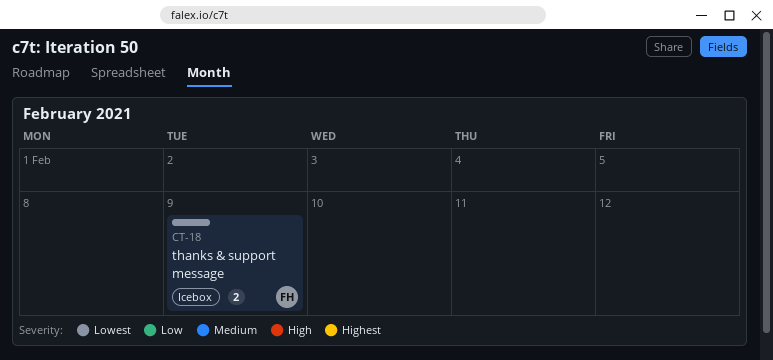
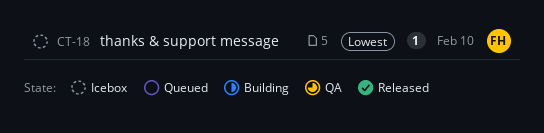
CT-18, estimate: 2 -> 1
CT-18, due: Feb 9 -> Feb 10

